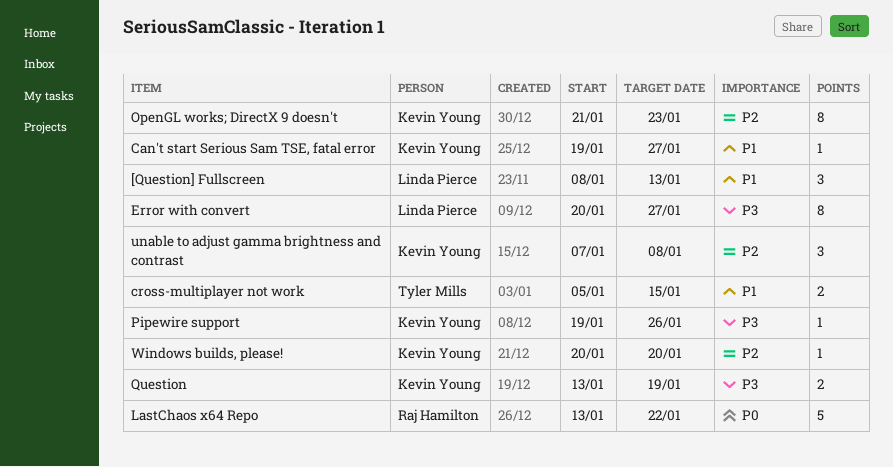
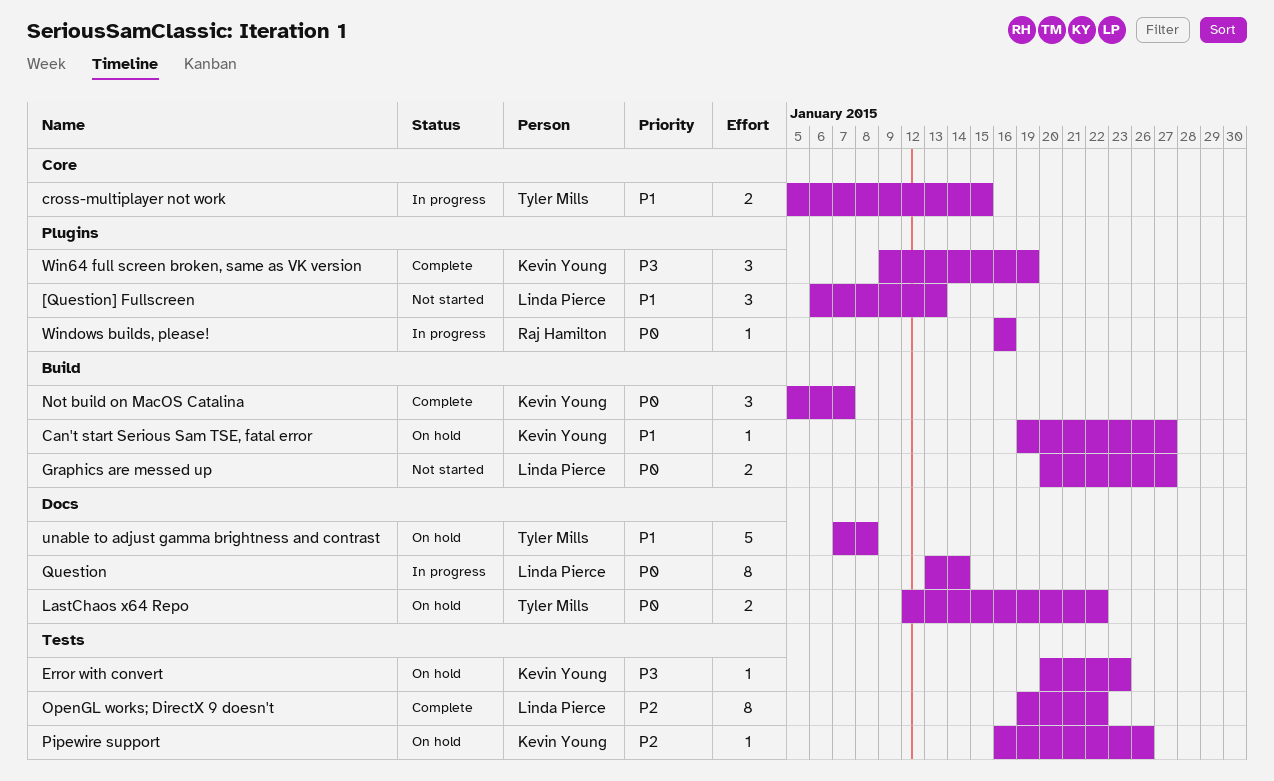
[Question] Fullscreen, start: Jan 8 -> Jan 6
Error with convert, owner: Linda Pierce -> Kevin Young
Error with convert, estimate: 8 -> 1
Error with convert, due: Jan 27 -> Jan 23
Graphics are messed up: none -> present
LastChaos x64 Repo, owner: Raj Hamilton -> Tyler Mills
LastChaos x64 Repo, estimate: 5 -> 2
LastChaos x64 Repo, start: Jan 13 -> Jan 12
Not build on MacOS Catalina: none -> present
OpenGL works; DirectX 9 doesn't, owner: Kevin Young -> Linda Pierce
OpenGL works; DirectX 9 doesn't, start: Jan 21 -> Jan 19
OpenGL works; DirectX 9 doesn't, due: Jan 23 -> Jan 22
Pipewire support, priority: P3 -> P2
Pipewire support, start: Jan 19 -> Jan 16
Question, owner: Kevin Young -> Linda Pierce
Question, priority: P3 -> P0
Question, estimate: 2 -> 8
Question, due: Jan 19 -> Jan 14
unable to adjust gamma brightness and contrast, owner: Kevin Young -> Tyler Mills
unable to adjust gamma brightness and contrast, priority: P2 -> P1
unable to adjust gamma brightness and contrast, estimate: 3 -> 5
Win64 full screen broken, same as VK version: none -> present
Windows builds, please!, owner: Kevin Young -> Raj Hamilton
Windows builds, please!, priority: P2 -> P0
Windows builds, please!, start: Jan 20 -> Jan 16
Windows builds, please!, due: Jan 20 -> Jan 16

